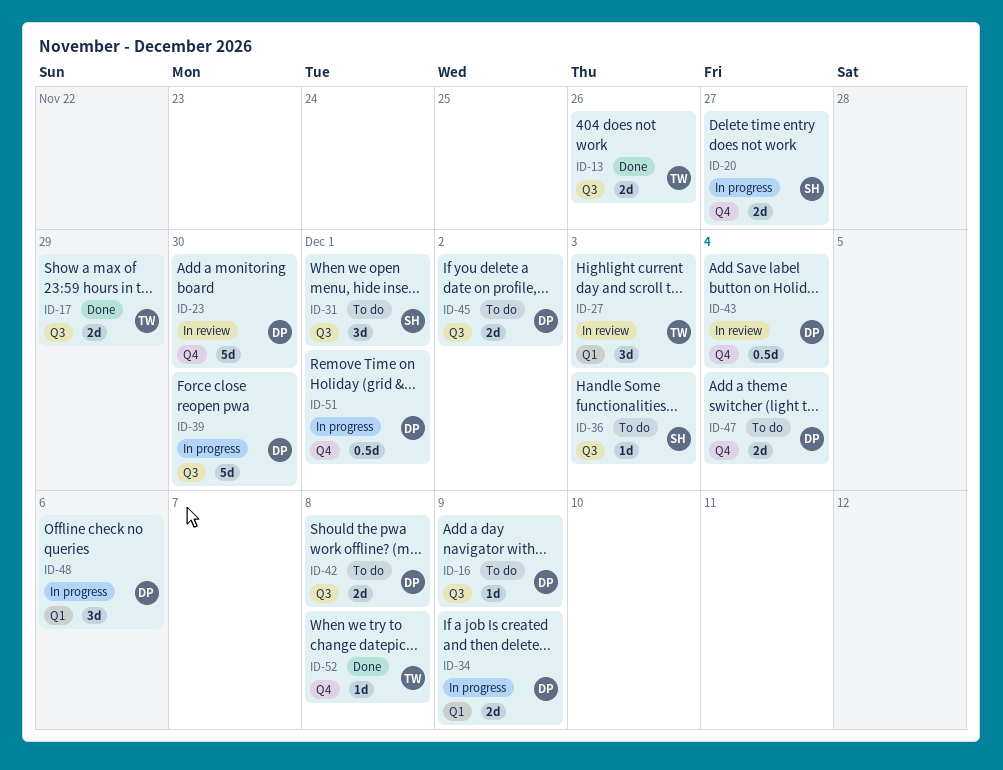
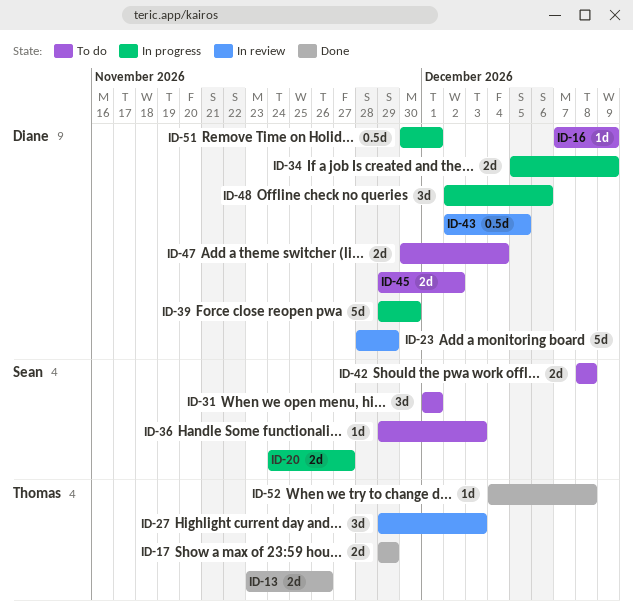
ID-23, due: Nov 30 -> Nov 29
ID-42, owner: Diane -> Sean
ID-43, due: Dec 4 -> Dec 5

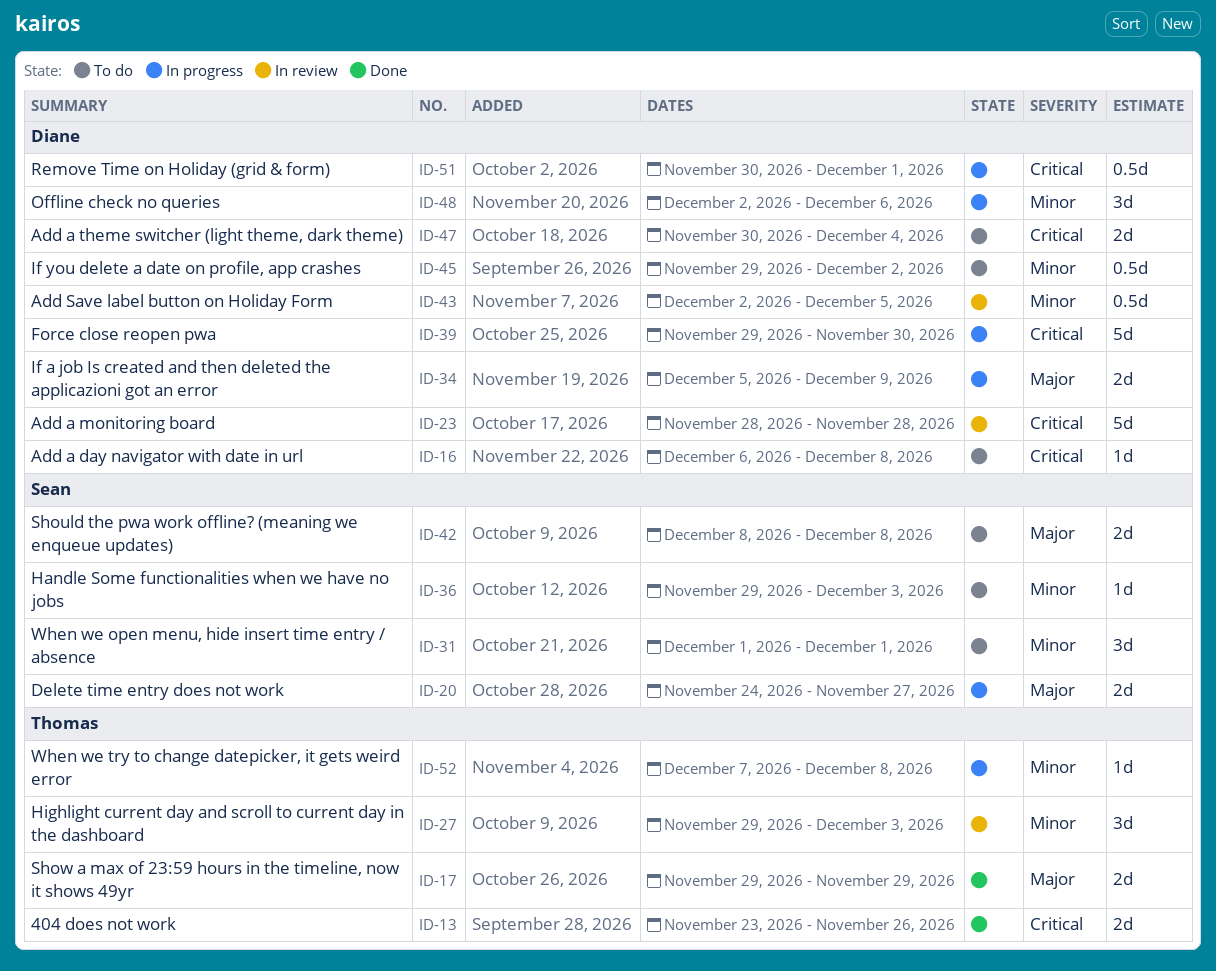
ID-16, start: Dec 7 -> Dec 6
ID-16, due: Dec 9 -> Dec 8
ID-23, due: Nov 29 -> Nov 28
ID-45, estimate: 2d -> 0.5d
ID-52, status: Done -> In progress
ID-52, start: Dec 4 -> Dec 7

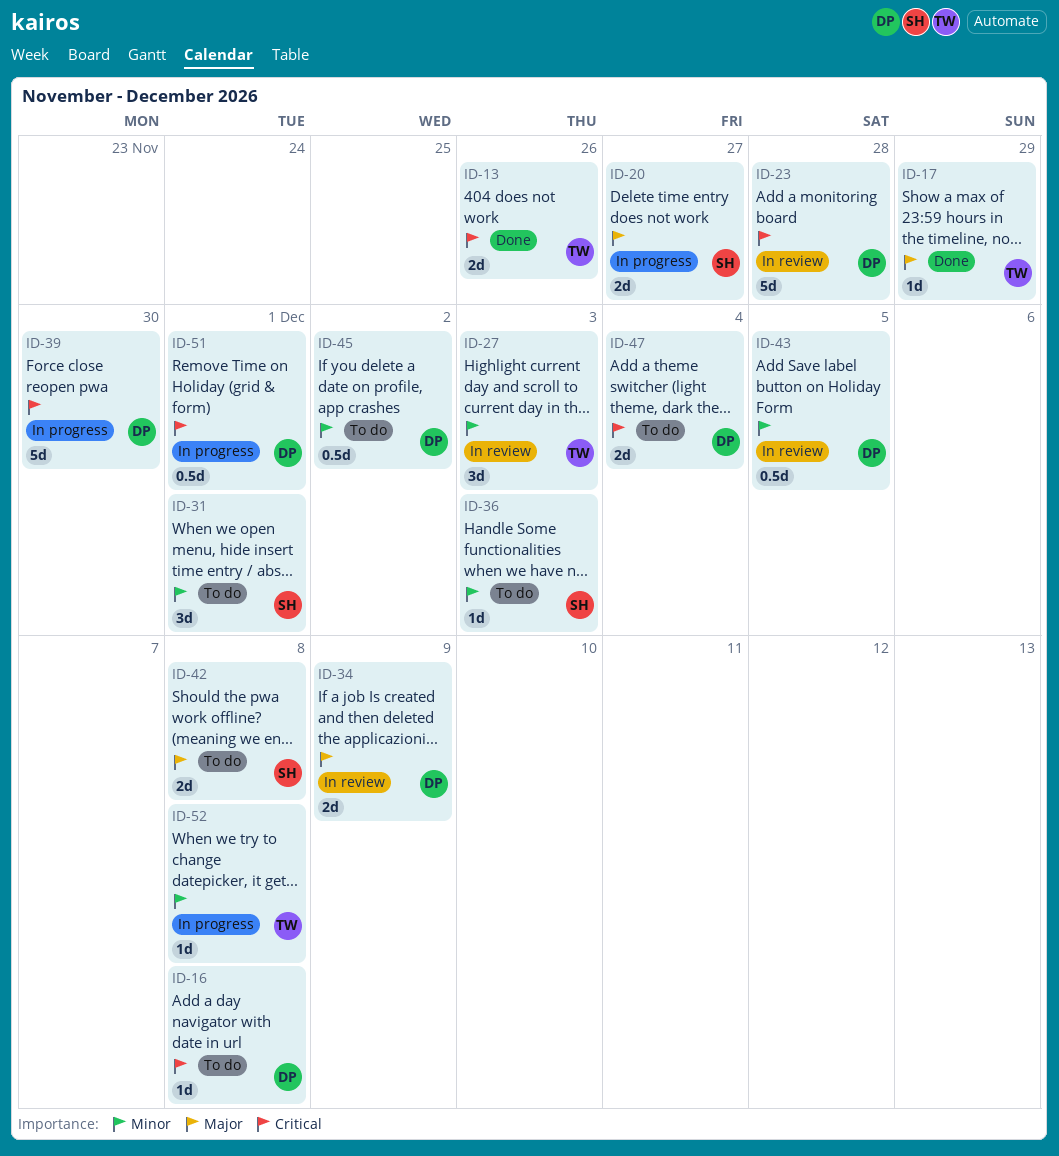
ID-17, estimate: 2d -> 1d
ID-34, status: In progress -> In review
ID-48: present -> none

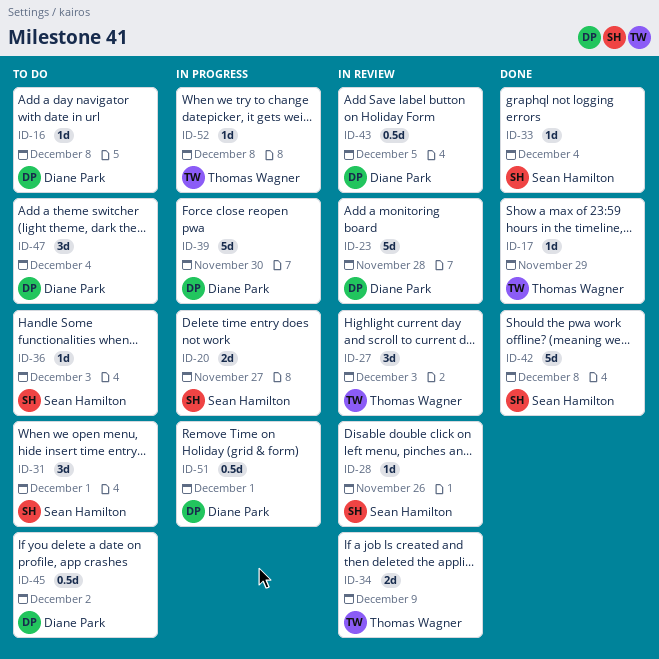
ID-13: present -> none
ID-28: none -> present
ID-33: none -> present
ID-34, owner: Diane Park -> Thomas Wagner
ID-42, status: To do -> Done
ID-42, estimate: 2d -> 5d
ID-47, estimate: 2d -> 3d

